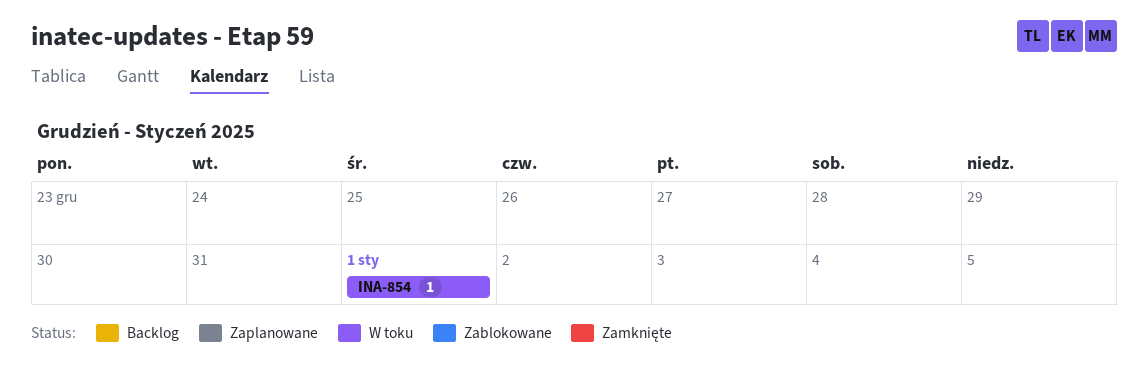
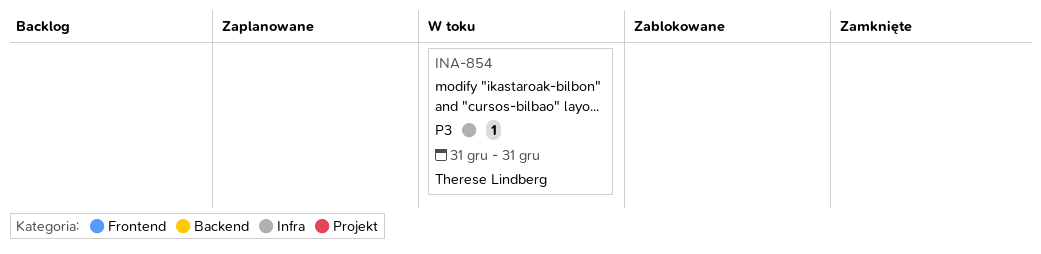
INA-854, start: Jan 1 -> Dec 31
INA-854, due: Jan 1 -> Dec 31

